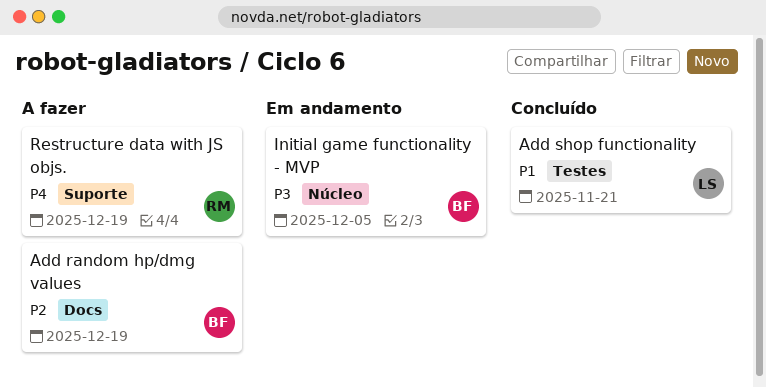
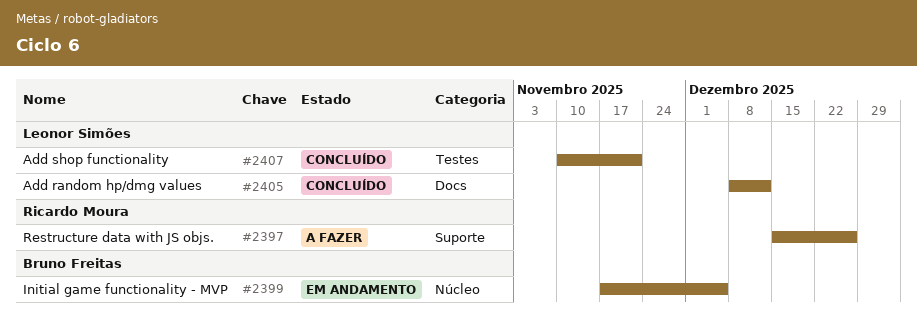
Add random hp/dmg values, status: A fazer -> Concluído
Add random hp/dmg values, owner: Bruno Freitas -> Leonor Simões
Add random hp/dmg values, due: Dec 19 -> Dec 12
Restructure data with JS objs., due: Dec 19 -> Dec 26

